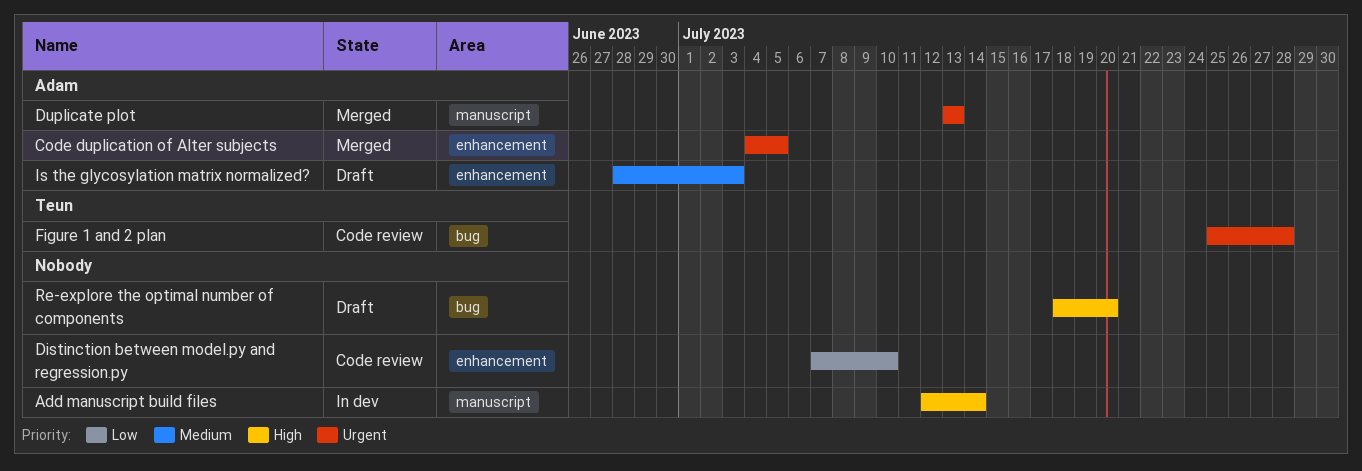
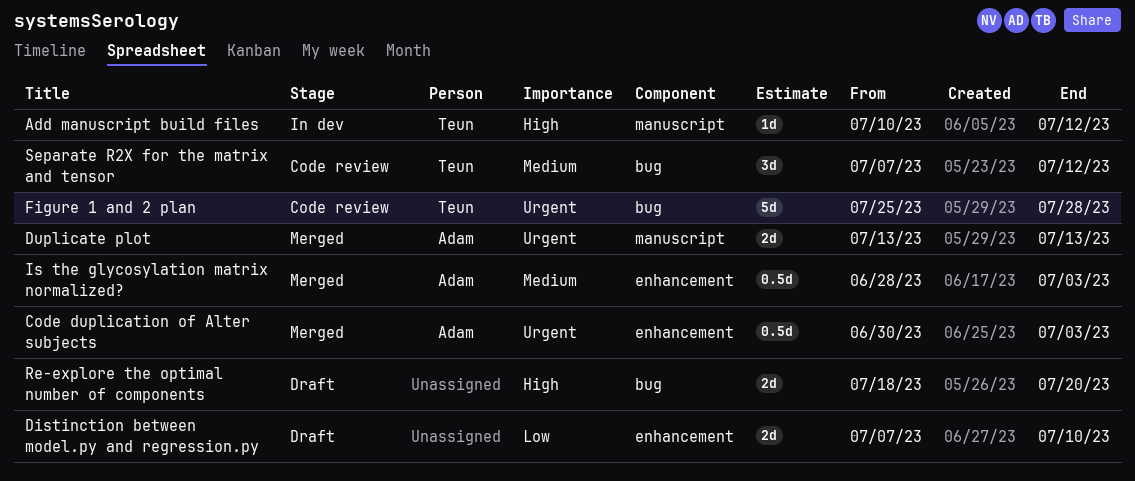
Add manuscript build files, owner: none -> Teun
Add manuscript build files, start: Jul 12 -> Jul 10
Add manuscript build files, due: Jul 14 -> Jul 12
Code duplication of Alter subjects, start: Jul 4 -> Jun 30
Code duplication of Alter subjects, due: Jul 5 -> Jul 3
Distinction between model.py and regression.py, status: Code review -> Draft
Is the glycosylation matrix normalized?, status: Draft -> Merged
Separate R2X for the matrix and tensor: none -> present

